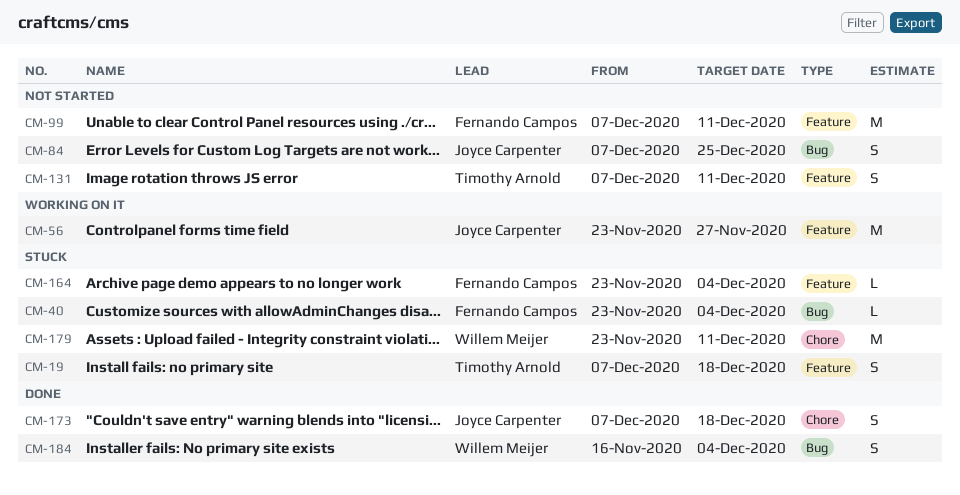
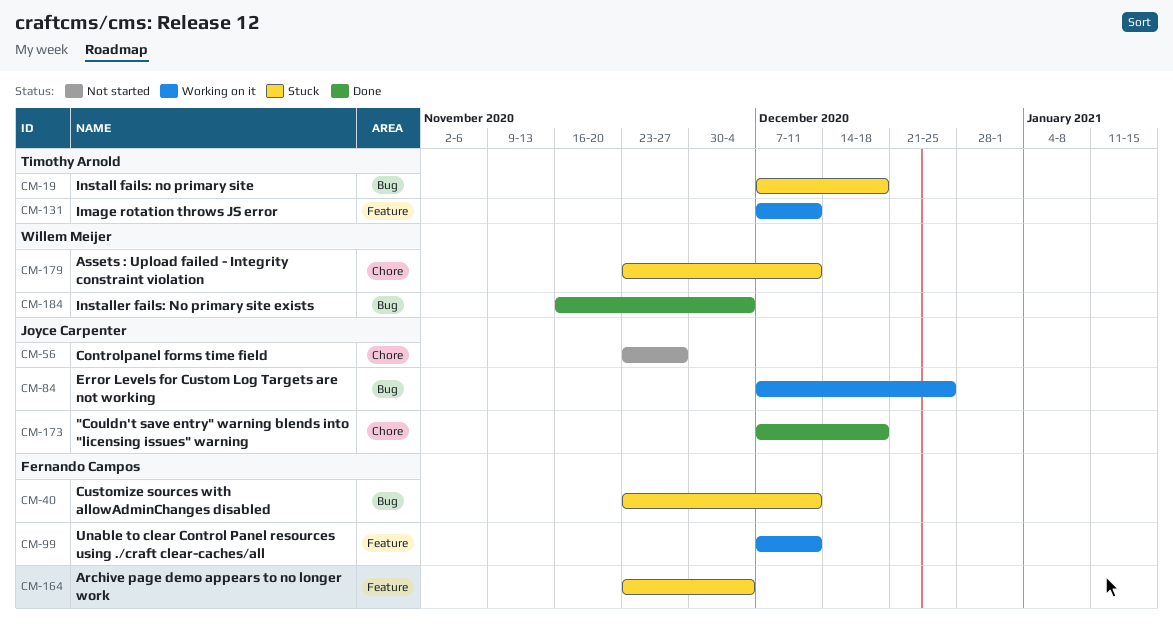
CM-19, label: Feature -> Bug
CM-40, due: Dec 4 -> Dec 11
CM-56, status: Working on it -> Not started
CM-56, label: Feature -> Chore
CM-84, status: Not started -> Working on it
CM-99, status: Not started -> Working on it
CM-131, status: Not started -> Working on it

